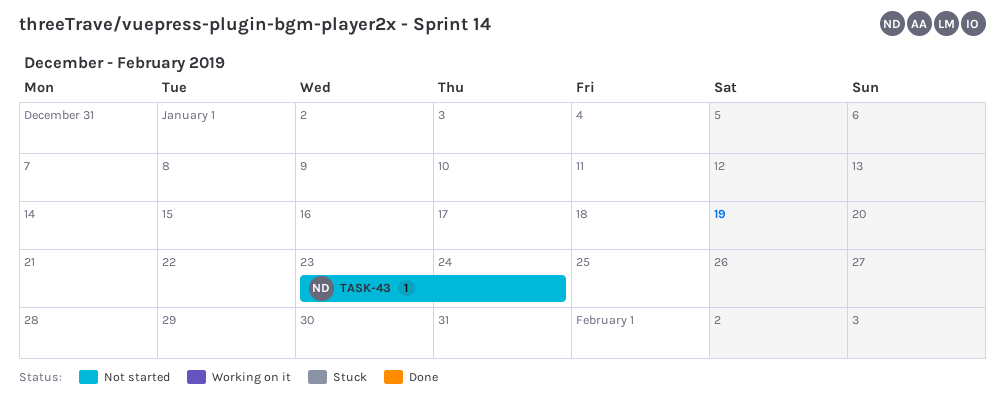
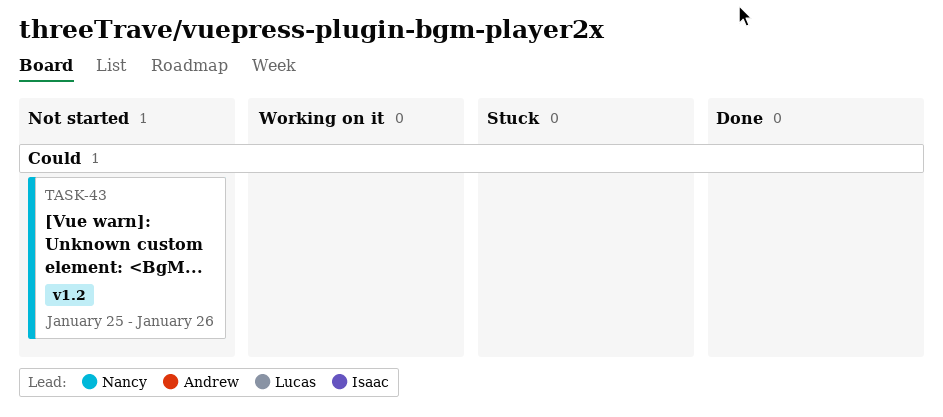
TASK-43, start: Jan 23 -> Jan 25
TASK-43, due: Jan 24 -> Jan 26

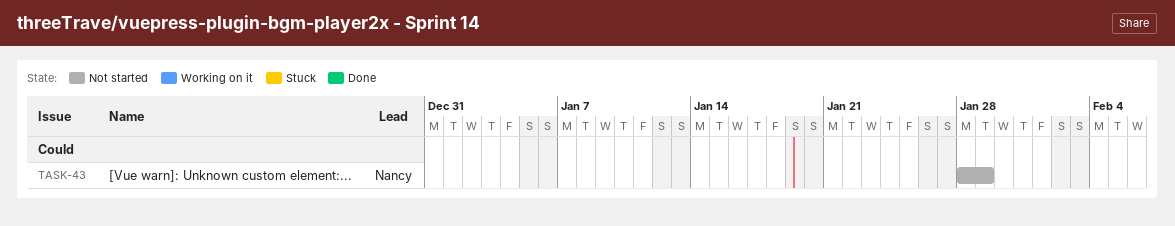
TASK-43, start: Jan 25 -> Jan 28
TASK-43, due: Jan 26 -> Jan 29

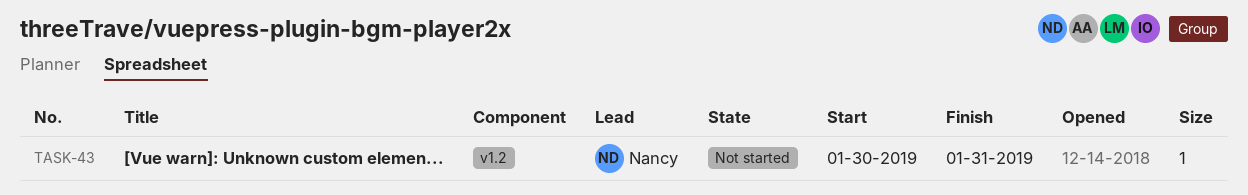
TASK-43, start: Jan 28 -> Jan 30
TASK-43, due: Jan 29 -> Jan 31

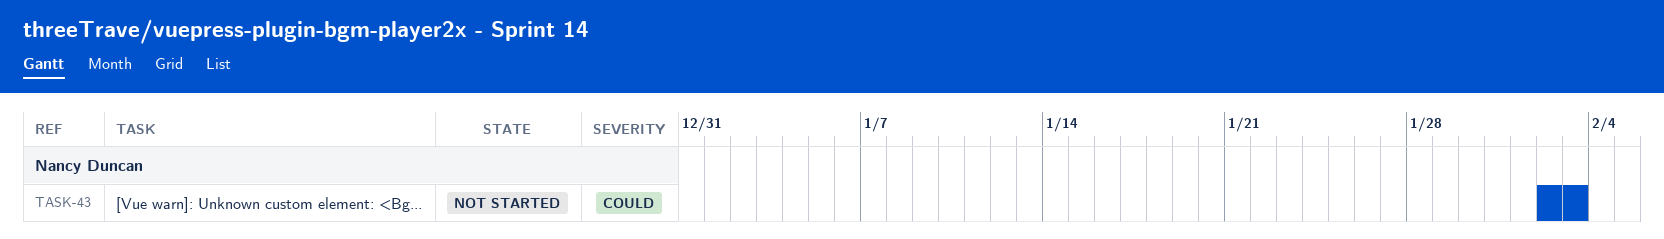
TASK-43, start: Jan 30 -> Feb 2
TASK-43, due: Jan 31 -> Feb 3

